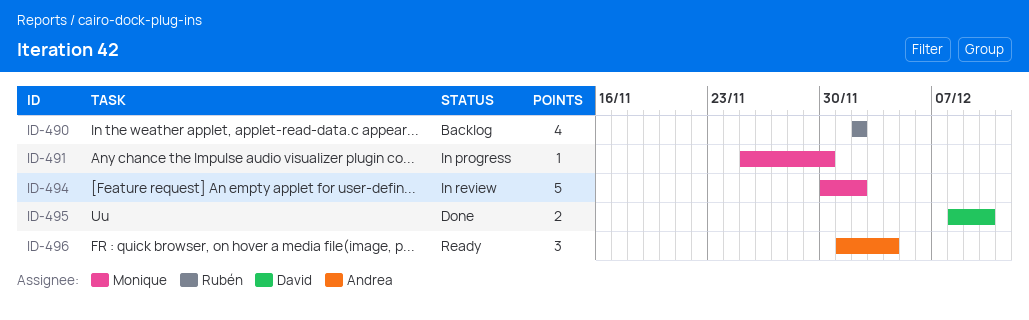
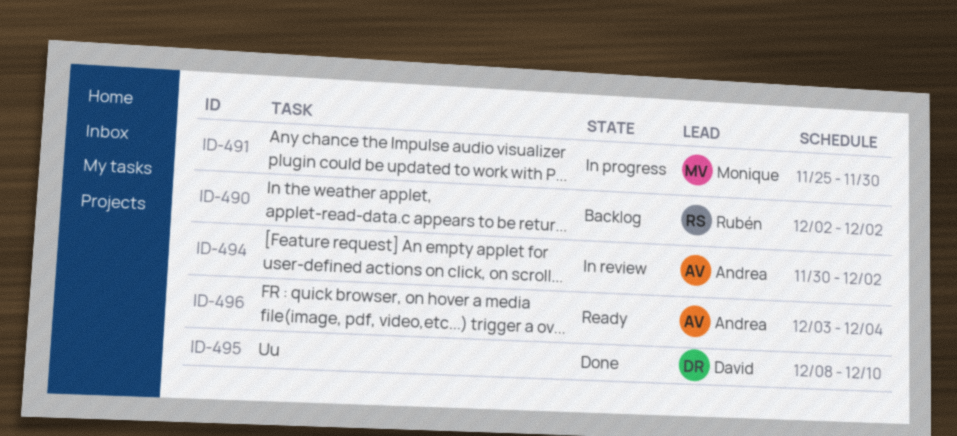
ID-494, owner: Monique -> Andrea
ID-496, start: Dec 1 -> Dec 3

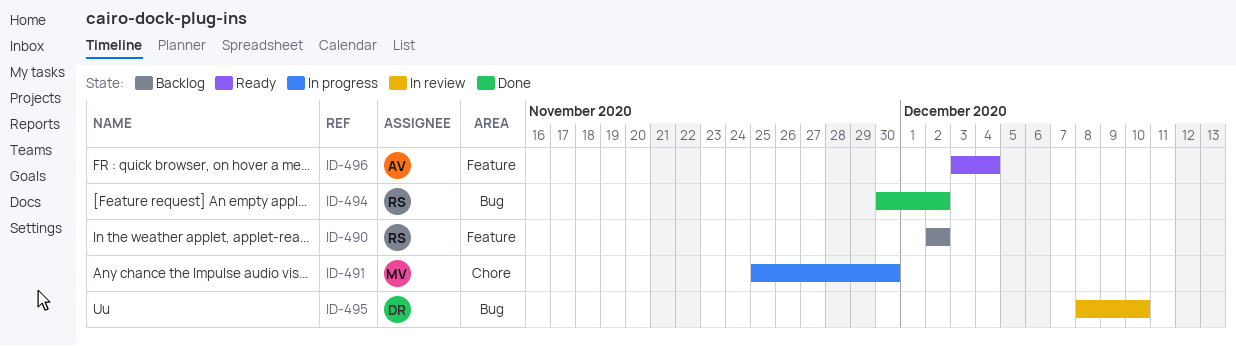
ID-494, status: In review -> Done
ID-494, owner: Andrea -> Rubén
ID-495, status: Done -> In review

